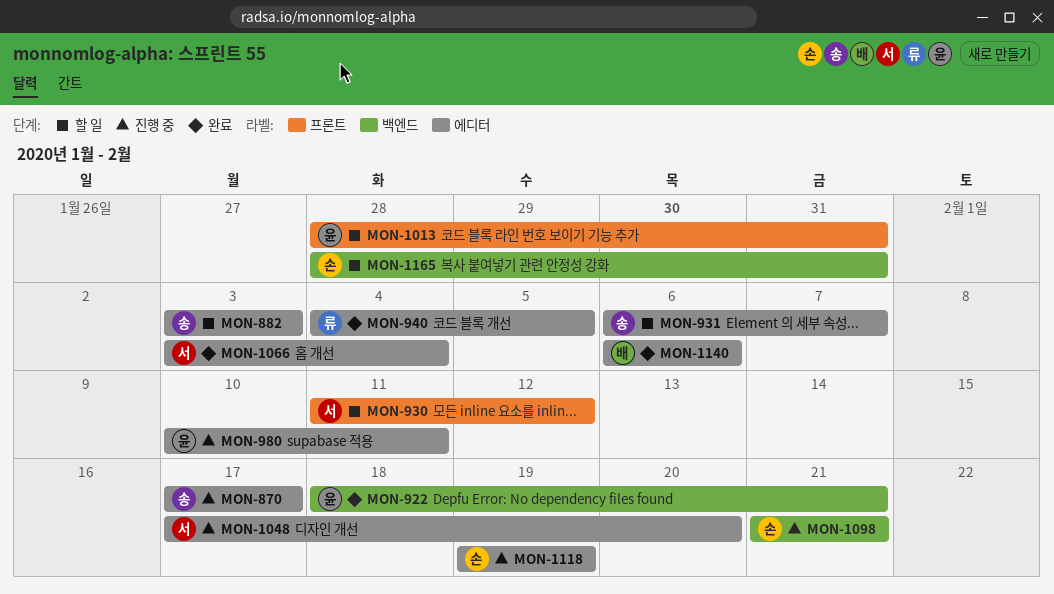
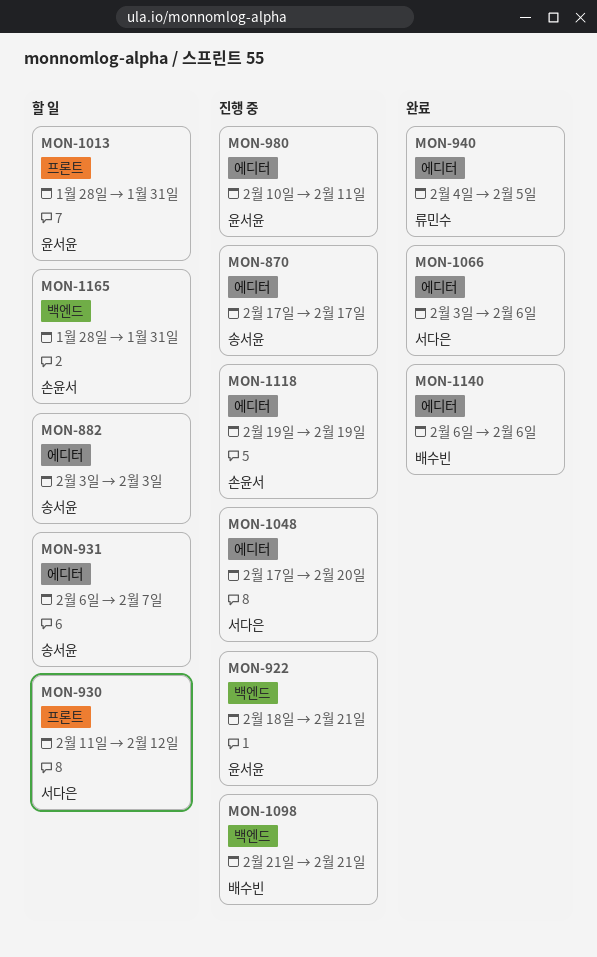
MON-922, status: 완료 -> 진행 중
MON-1066, due: Feb 4 -> Feb 6
MON-1098, owner: 손윤서 -> 배수빈

